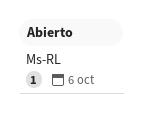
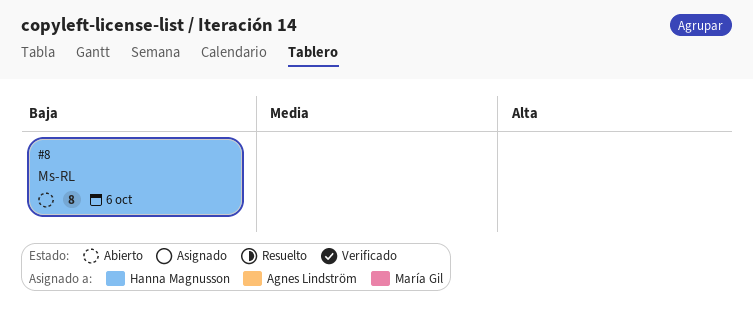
Ms-RL, estimate: 1 -> 8

